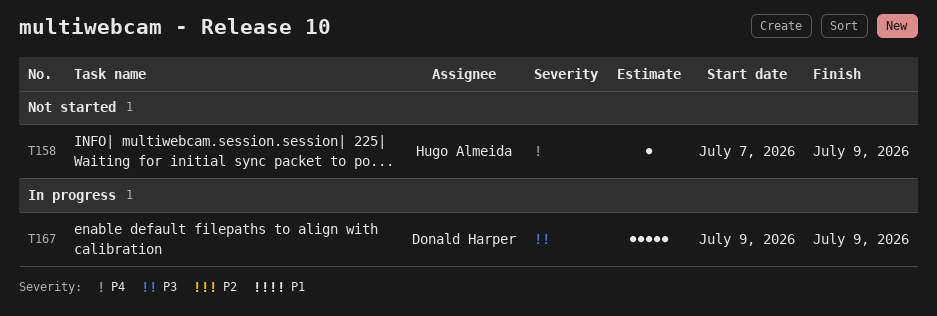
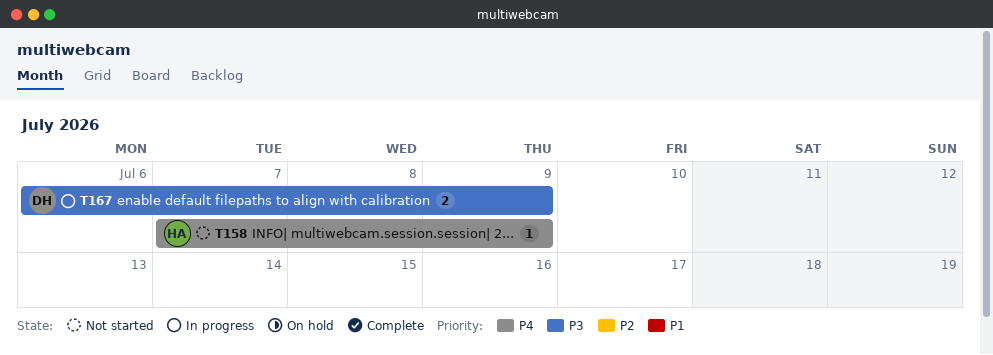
T167, estimate: 5 -> 2
T167, start: Jul 9 -> Jul 6

